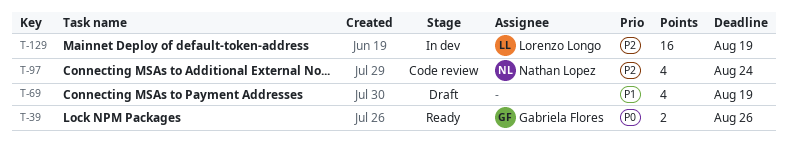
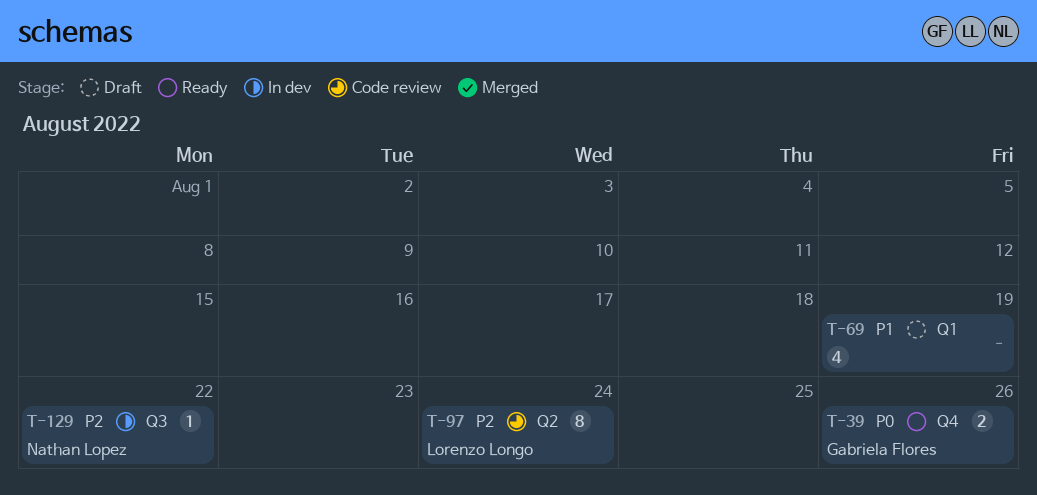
T-97, owner: Nathan Lopez -> Lorenzo Longo
T-97, estimate: 4 -> 8
T-129, owner: Lorenzo Longo -> Nathan Lopez
T-129, estimate: 16 -> 1
T-129, due: Aug 19 -> Aug 22

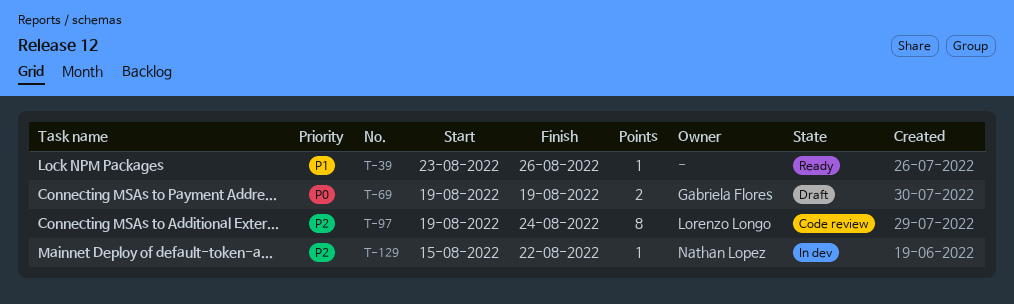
T-39, owner: Gabriela Flores -> none
T-39, priority: P0 -> P1
T-39, estimate: 2 -> 1
T-69, owner: none -> Gabriela Flores
T-69, priority: P1 -> P0
T-69, estimate: 4 -> 2

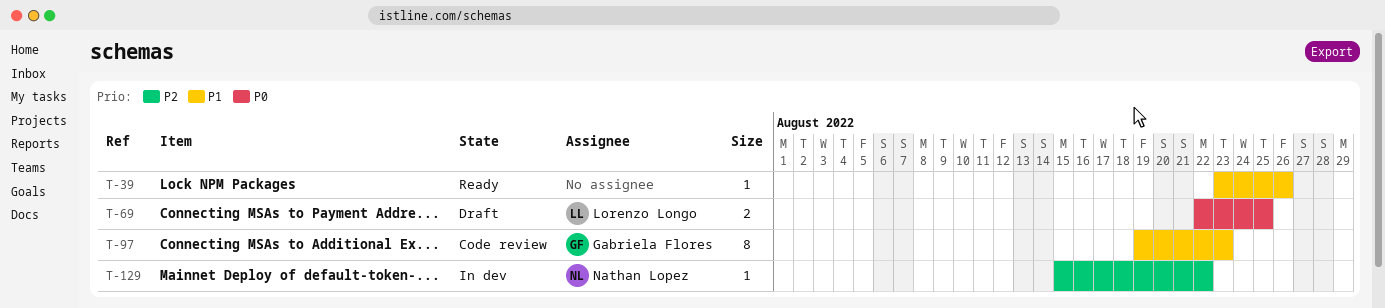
T-69, owner: Gabriela Flores -> Lorenzo Longo
T-69, start: Aug 19 -> Aug 22
T-69, due: Aug 19 -> Aug 25
T-97, owner: Lorenzo Longo -> Gabriela Flores
T-97, priority: P2 -> P1
T-97, due: Aug 24 -> Aug 23

